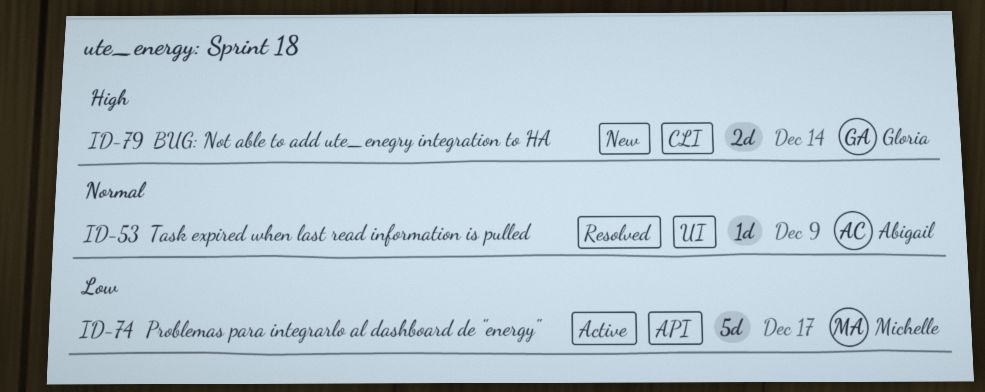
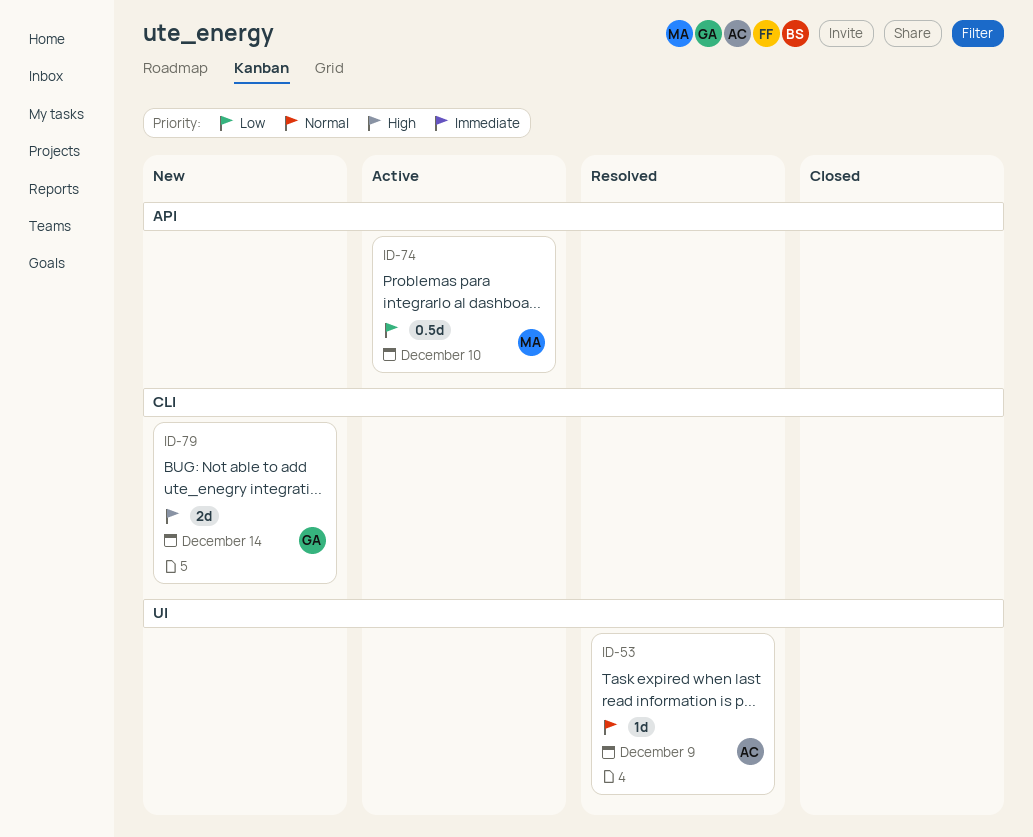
ID-74, estimate: 5d -> 0.5d
ID-74, due: Dec 17 -> Dec 10

